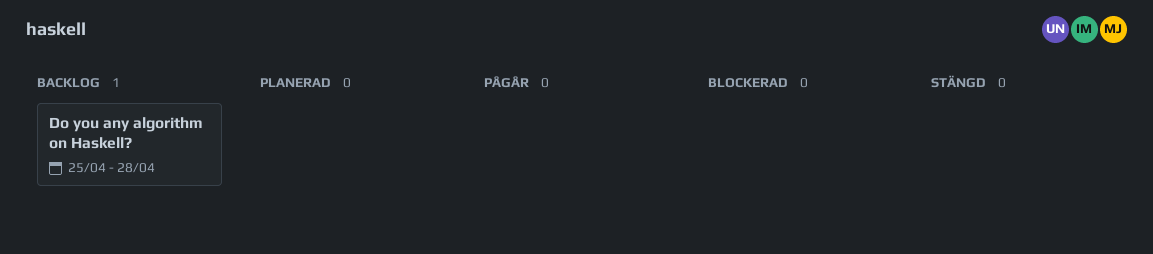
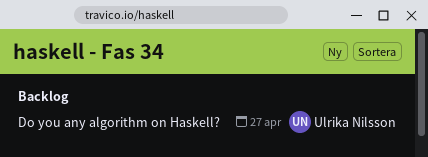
Do you any algorithm on Haskell?, due: Apr 28 -> Apr 27

